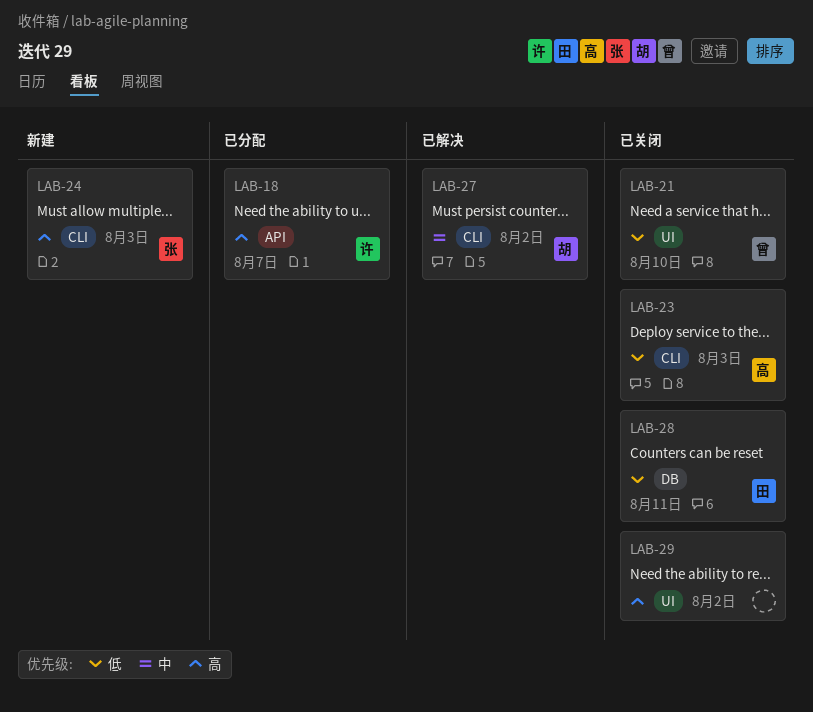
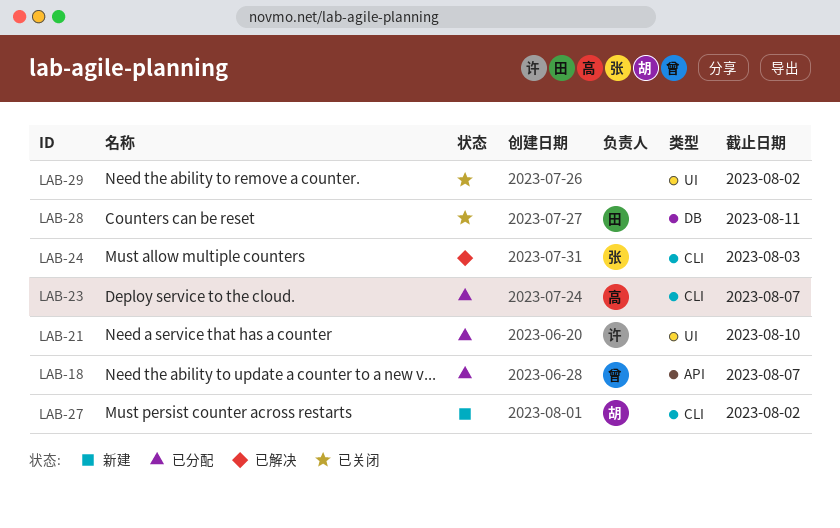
LAB-18, owner: 许 -> 曾
LAB-21, status: 已关闭 -> 已分配
LAB-21, owner: 曾 -> 许
LAB-23, status: 已关闭 -> 已分配
LAB-23, due: Aug 3 -> Aug 7
LAB-24, status: 新建 -> 已解决
LAB-27, status: 已解决 -> 新建

